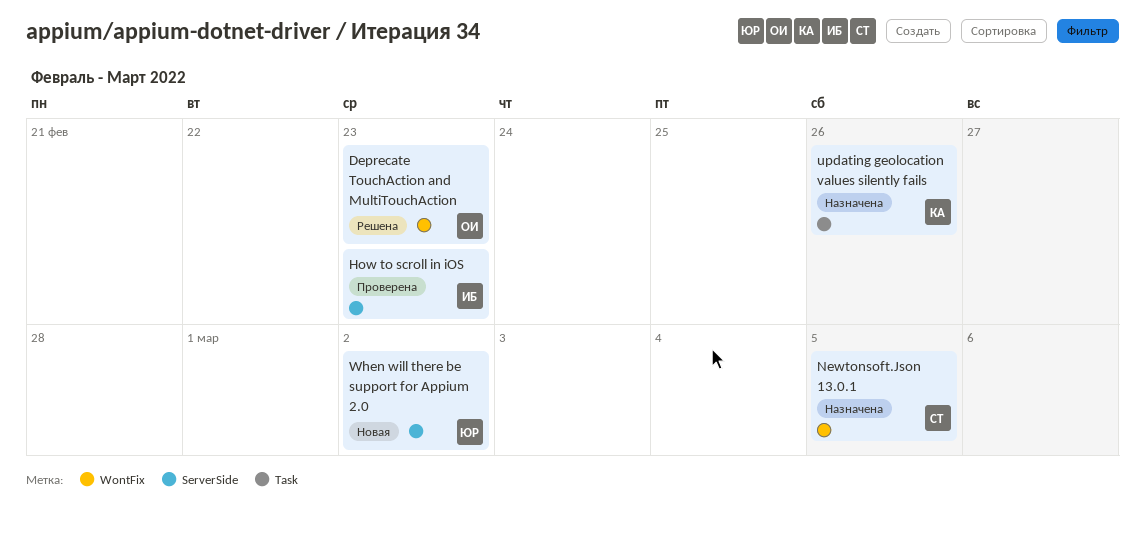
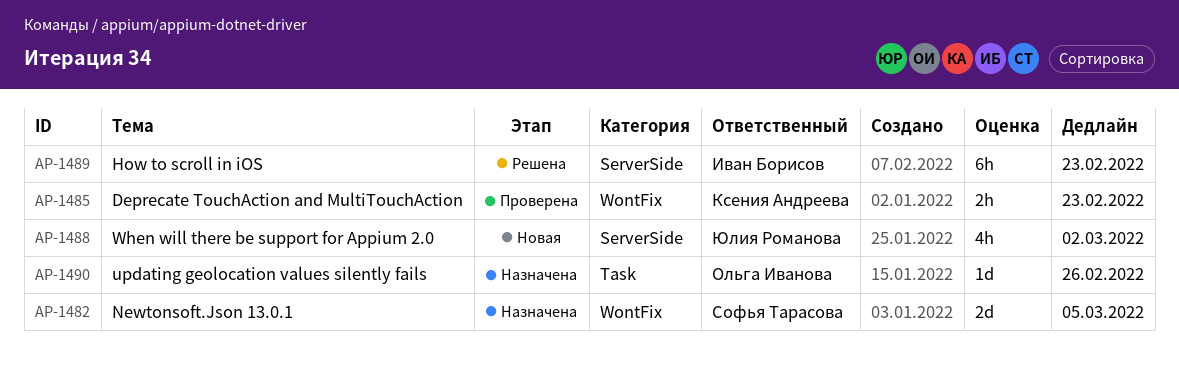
Deprecate TouchAction and MultiTouchAction, status: Решена -> Проверена
Deprecate TouchAction and MultiTouchAction, owner: Ольга Иванова -> Ксения Андреева
How to scroll in iOS, status: Проверена -> Решена
updating geolocation values silently fails, owner: Ксения Андреева -> Ольга Иванова

